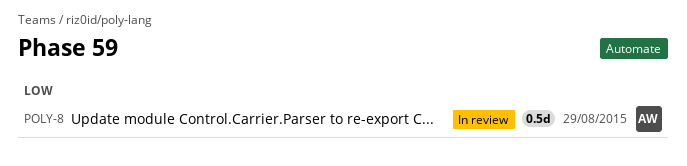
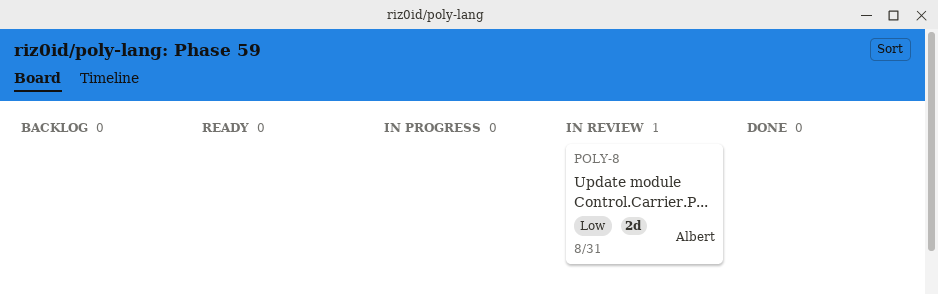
POLY-8, estimate: 0.5d -> 2d
POLY-8, due: Aug 29 -> Aug 31

